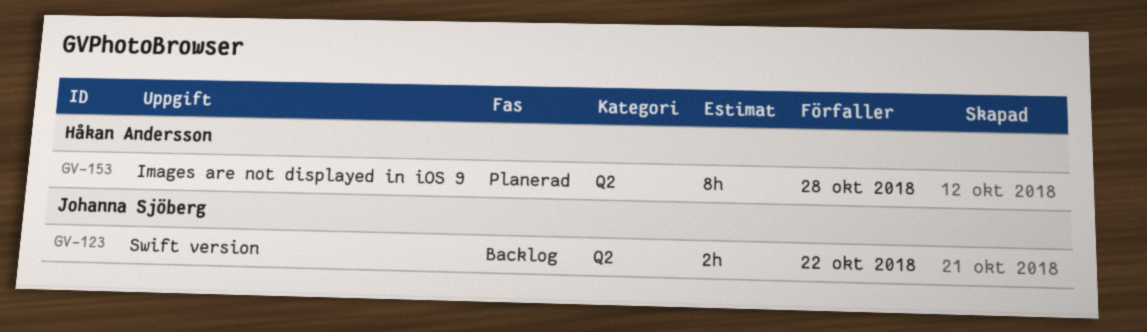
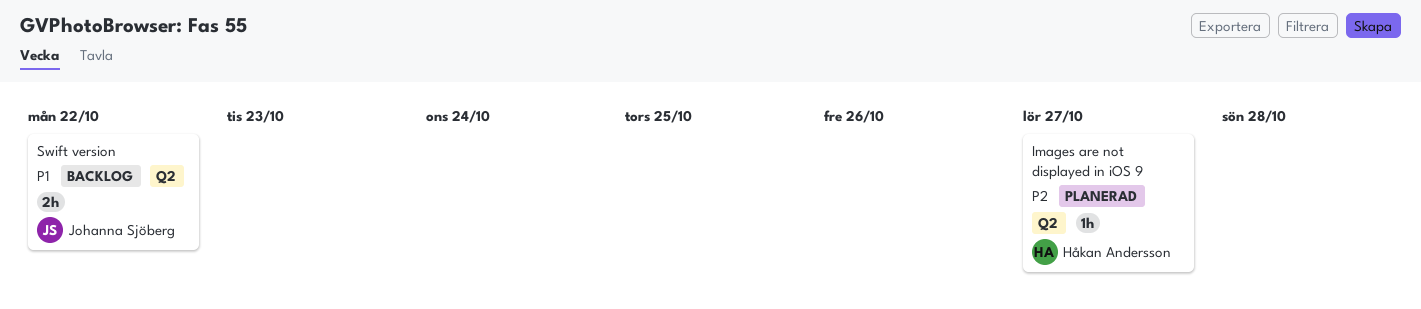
Images are not displayed in iOS 9, estimate: 8h -> 1h
Images are not displayed in iOS 9, due: Oct 28 -> Oct 27

